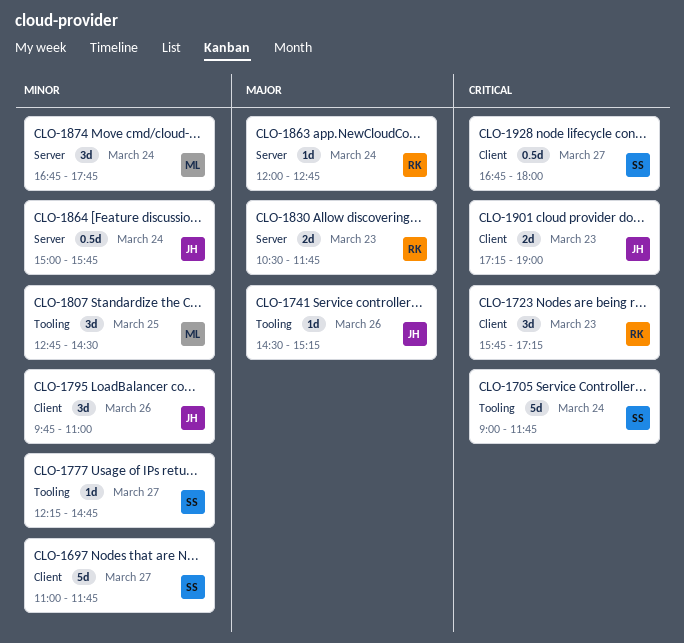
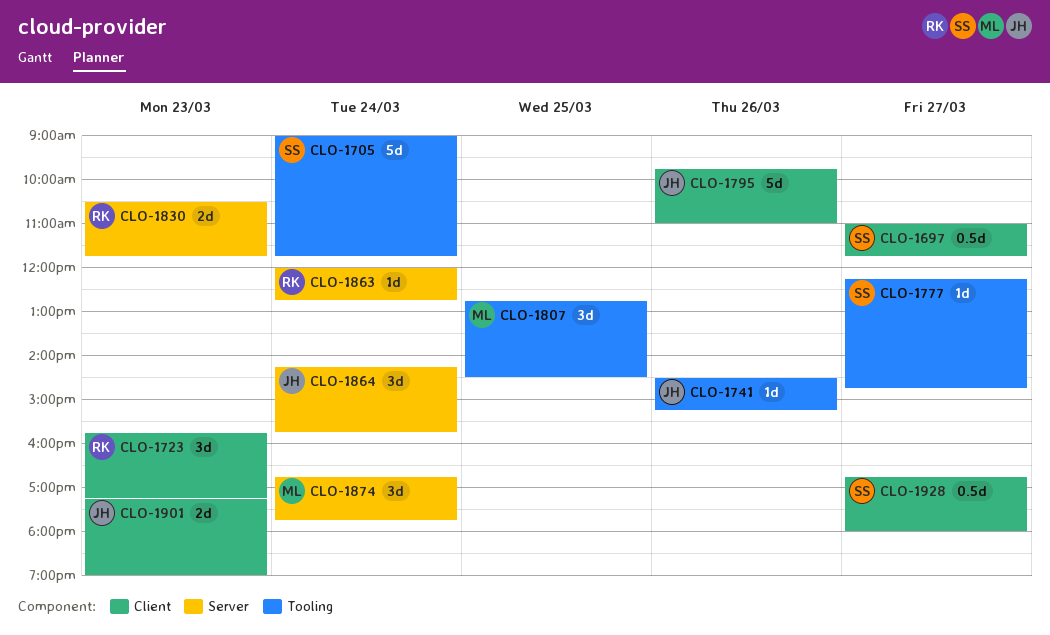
CLO-1697, estimate: 5d -> 0.5d
CLO-1795, estimate: 3d -> 5d
CLO-1864, estimate: 0.5d -> 3d
CLO-1864, begins: 15:00 -> 14:15

